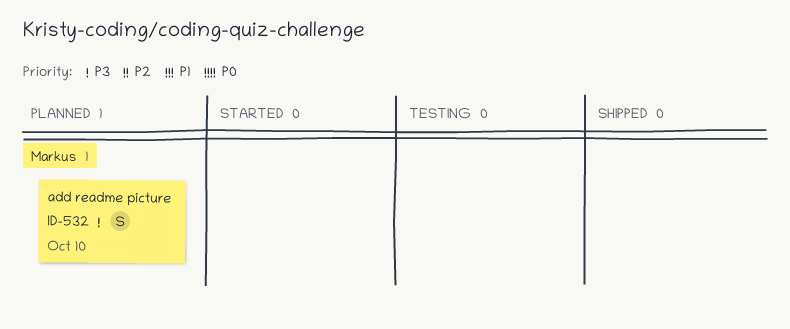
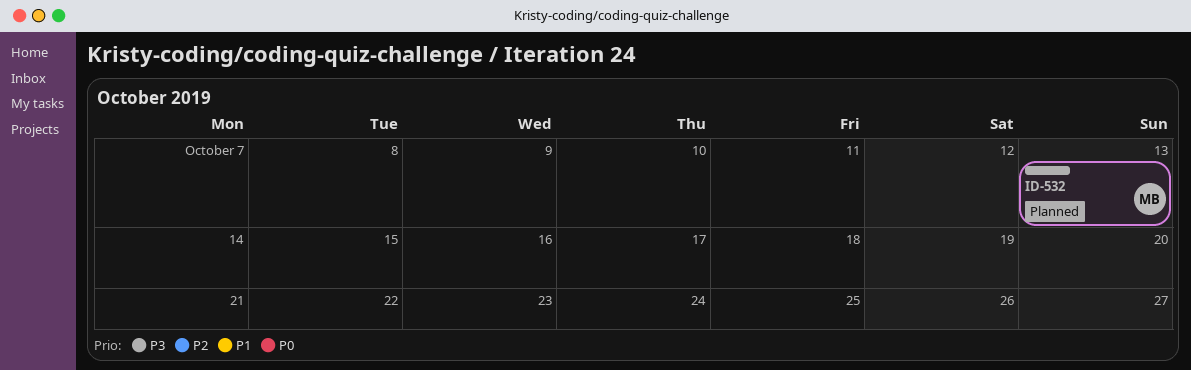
ID-532, due: Oct 10 -> Oct 13

